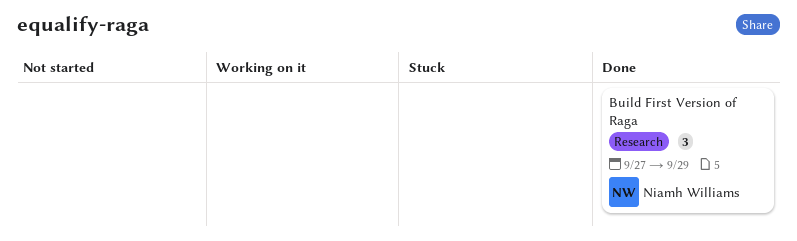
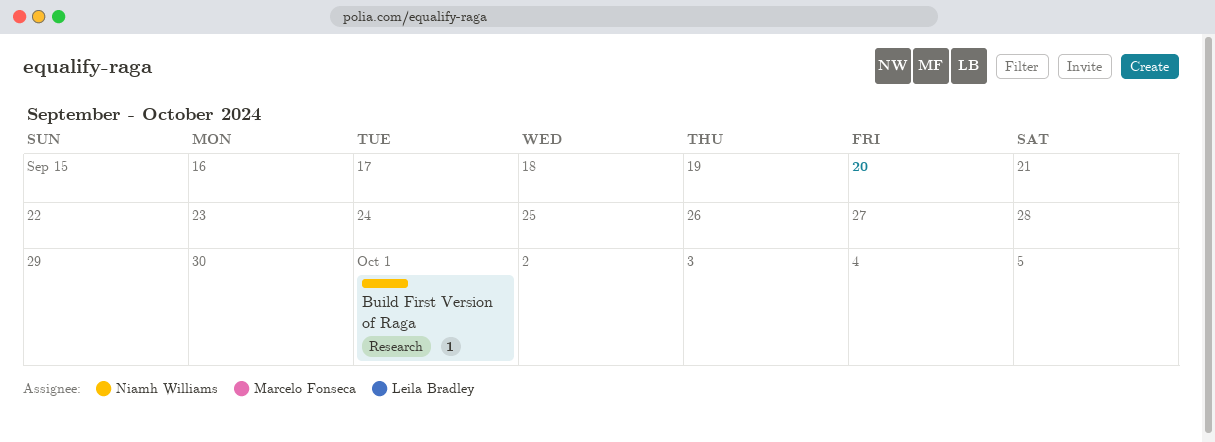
Build First Version of Raga, estimate: 3 -> 1
Build First Version of Raga, due: Sep 29 -> Oct 1

